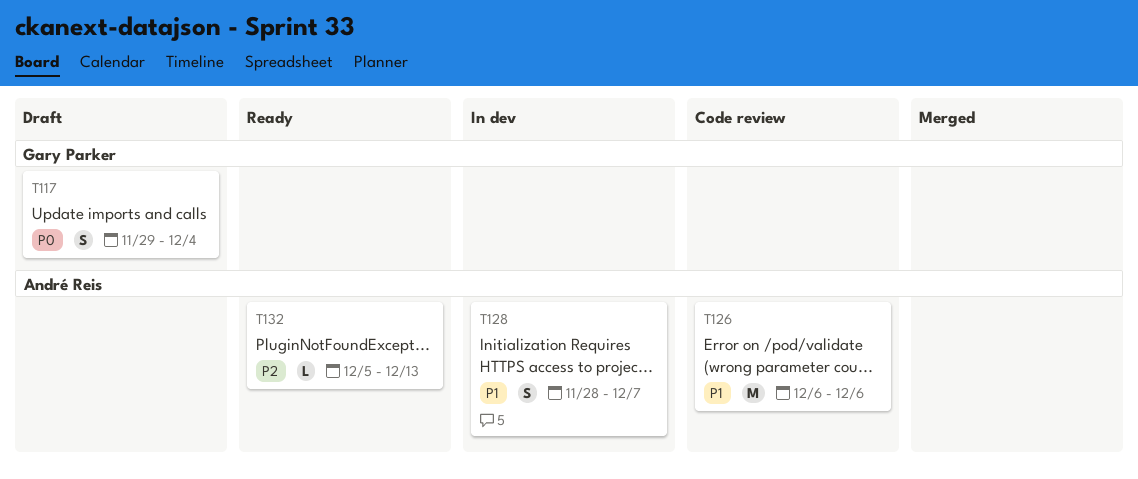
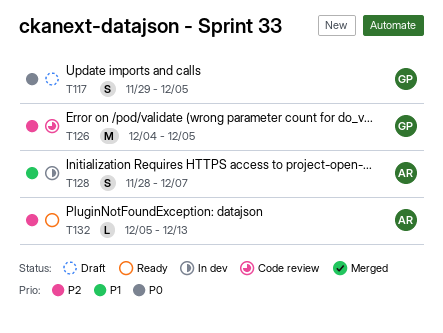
T117, due: Dec 4 -> Dec 5
T126, owner: André Reis -> Gary Parker
T126, priority: P1 -> P2
T126, start: Dec 6 -> Dec 4
T126, due: Dec 6 -> Dec 5

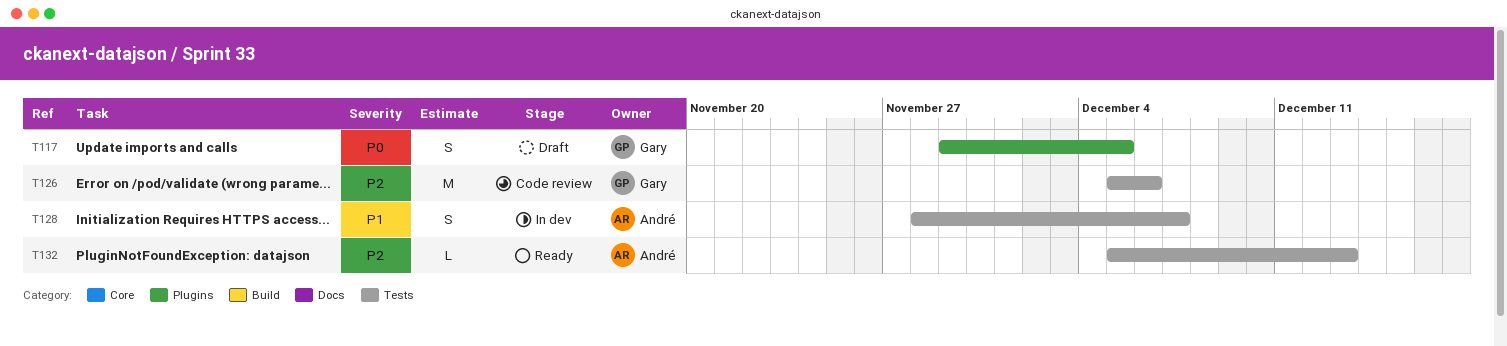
T126, start: Dec 4 -> Dec 5
T126, due: Dec 5 -> Dec 6

